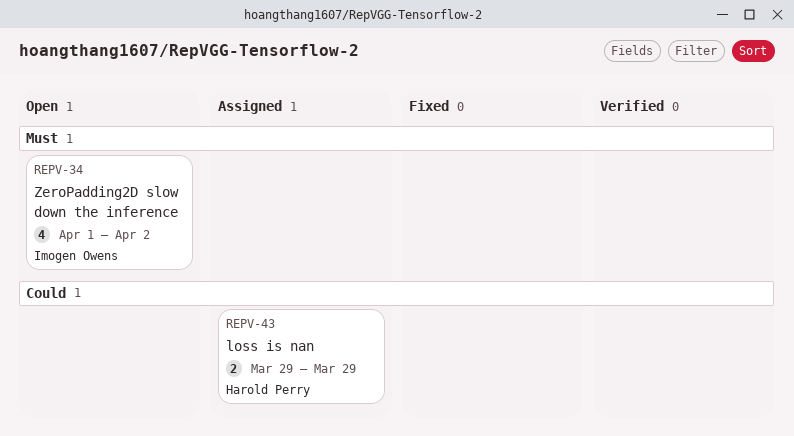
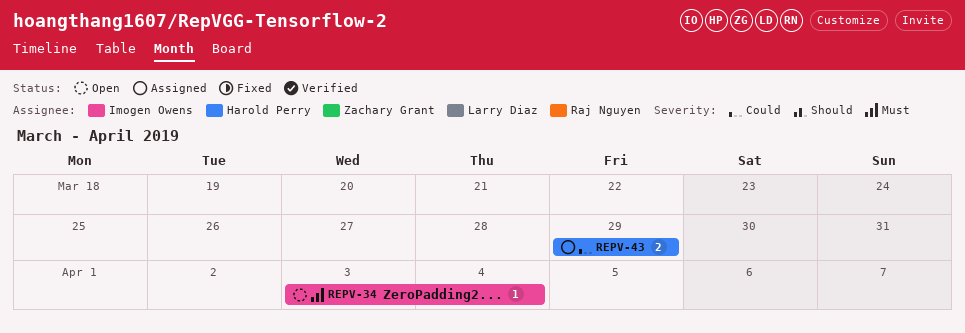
REPV-34, estimate: 4 -> 1
REPV-34, start: Apr 1 -> Apr 3
REPV-34, due: Apr 2 -> Apr 4

